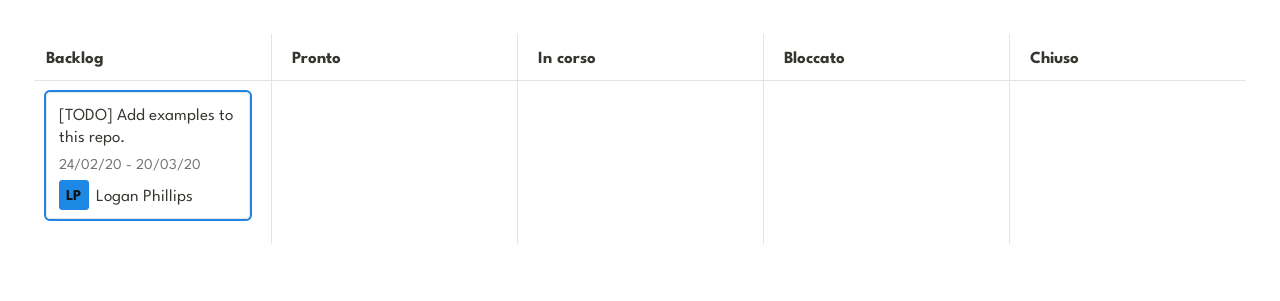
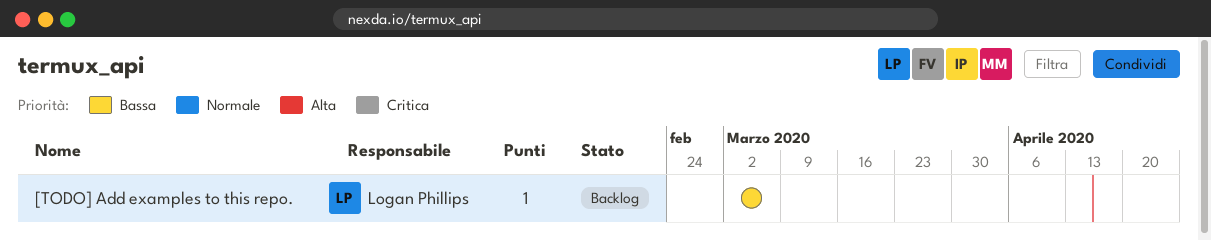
[TODO] Add examples to this repo., start: Feb 24 -> Mar 2
[TODO] Add examples to this repo., due: Mar 20 -> Mar 6

